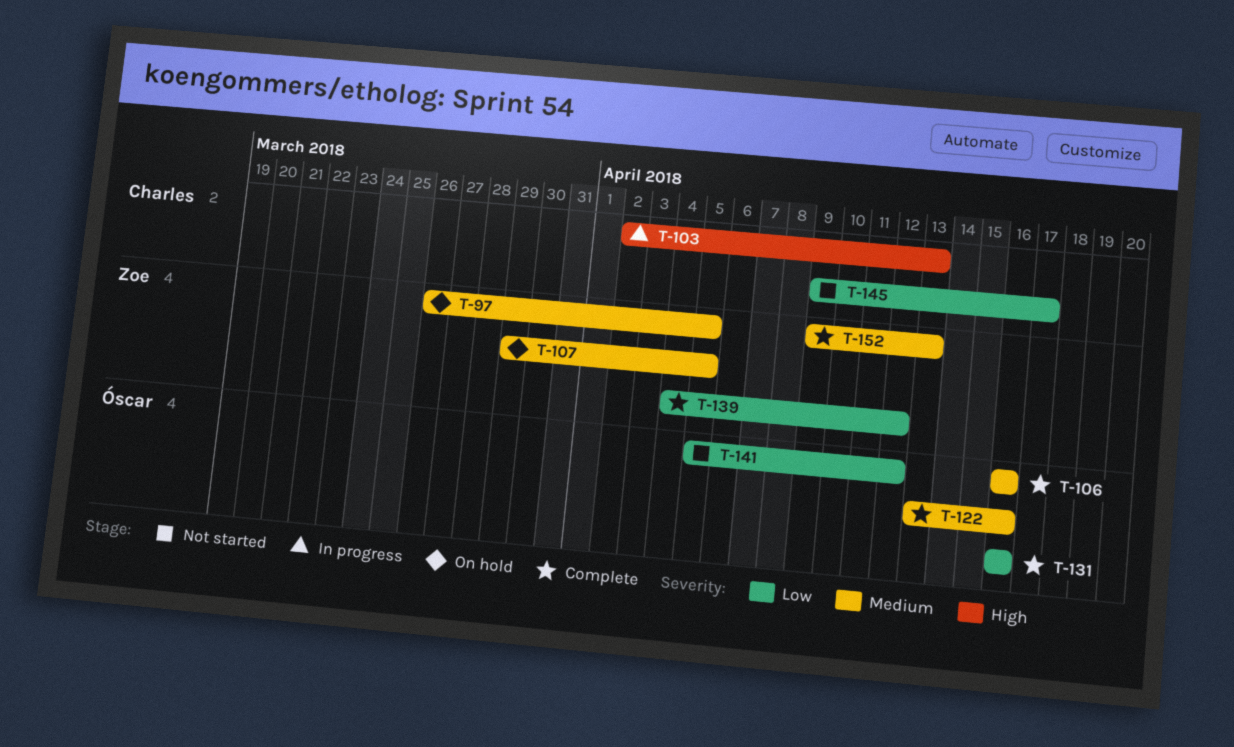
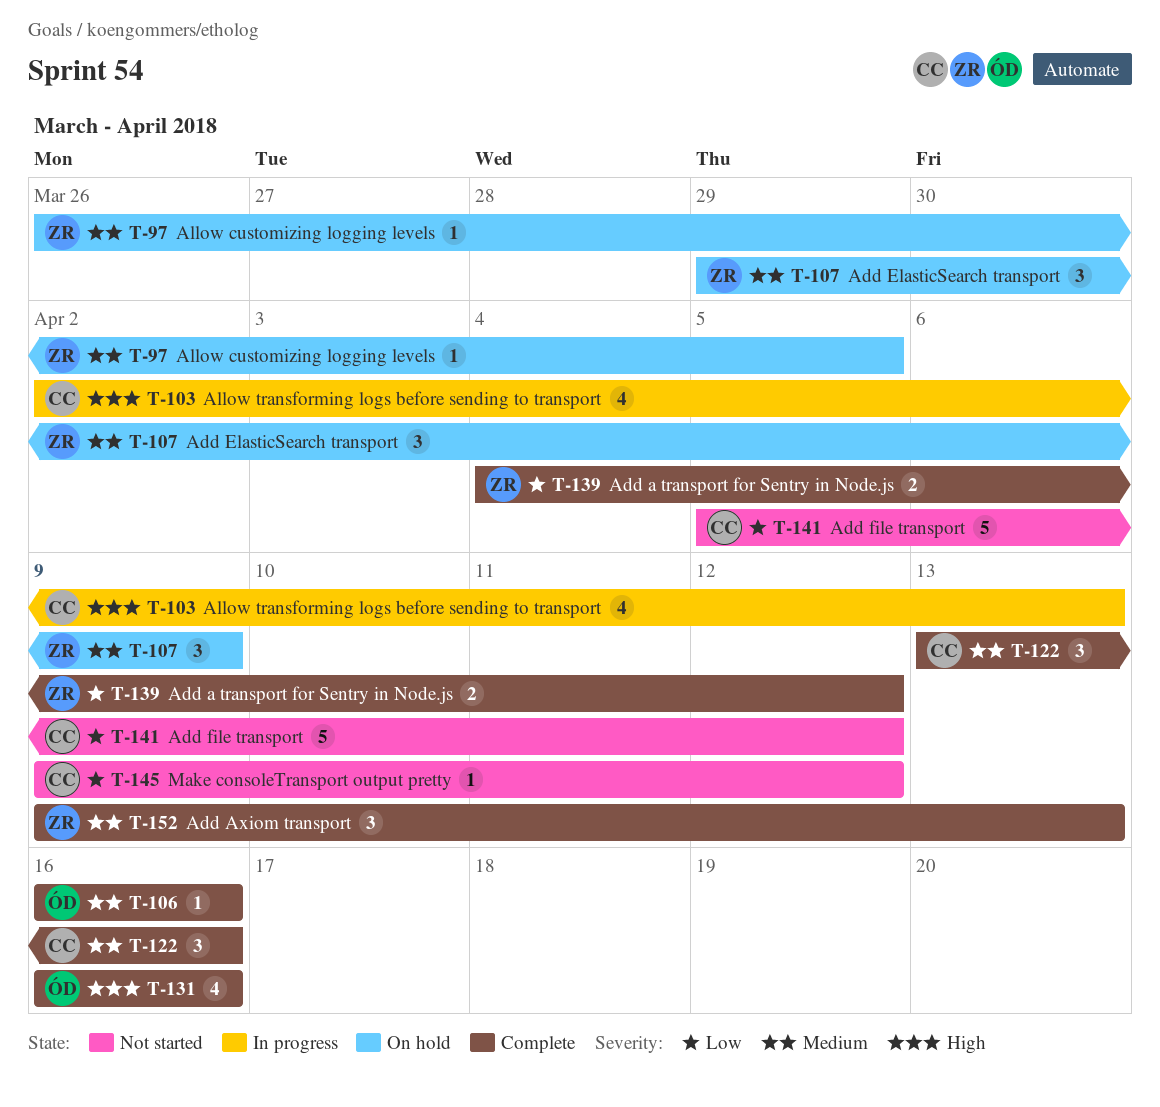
T-107, due: Apr 5 -> Apr 9
T-122, owner: Óscar -> Charles
T-131, priority: Low -> High
T-141, owner: Óscar -> Charles
T-145, due: Apr 17 -> Apr 12

